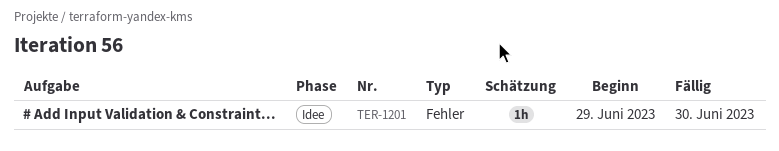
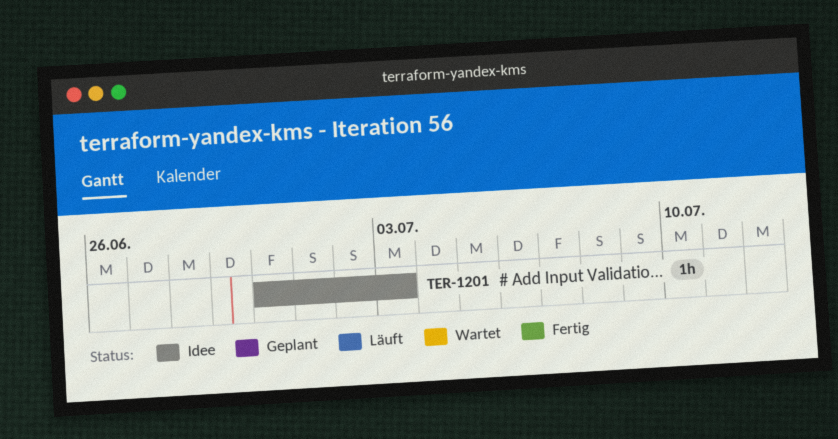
TER-1201, start: Jun 29 -> Jun 30
TER-1201, due: Jun 30 -> Jul 3

